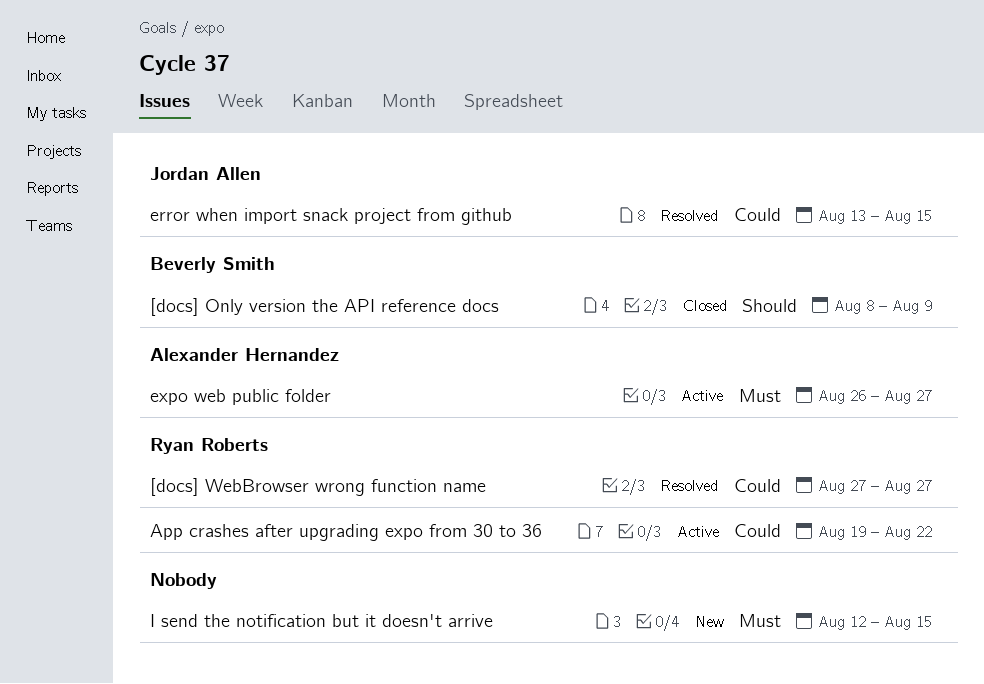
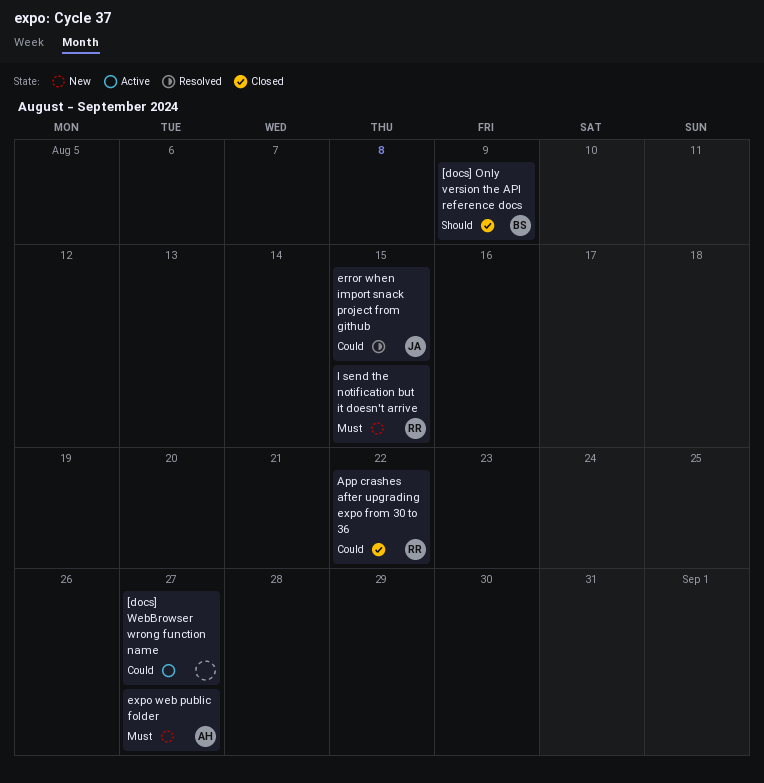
[docs] WebBrowser wrong function name, status: Resolved -> Active
[docs] WebBrowser wrong function name, owner: Ryan Roberts -> none
App crashes after upgrading expo from 30 to 36, status: Active -> Closed
expo web public folder, status: Active -> New
I send the notification but it doesn't arrive, owner: none -> Ryan Roberts

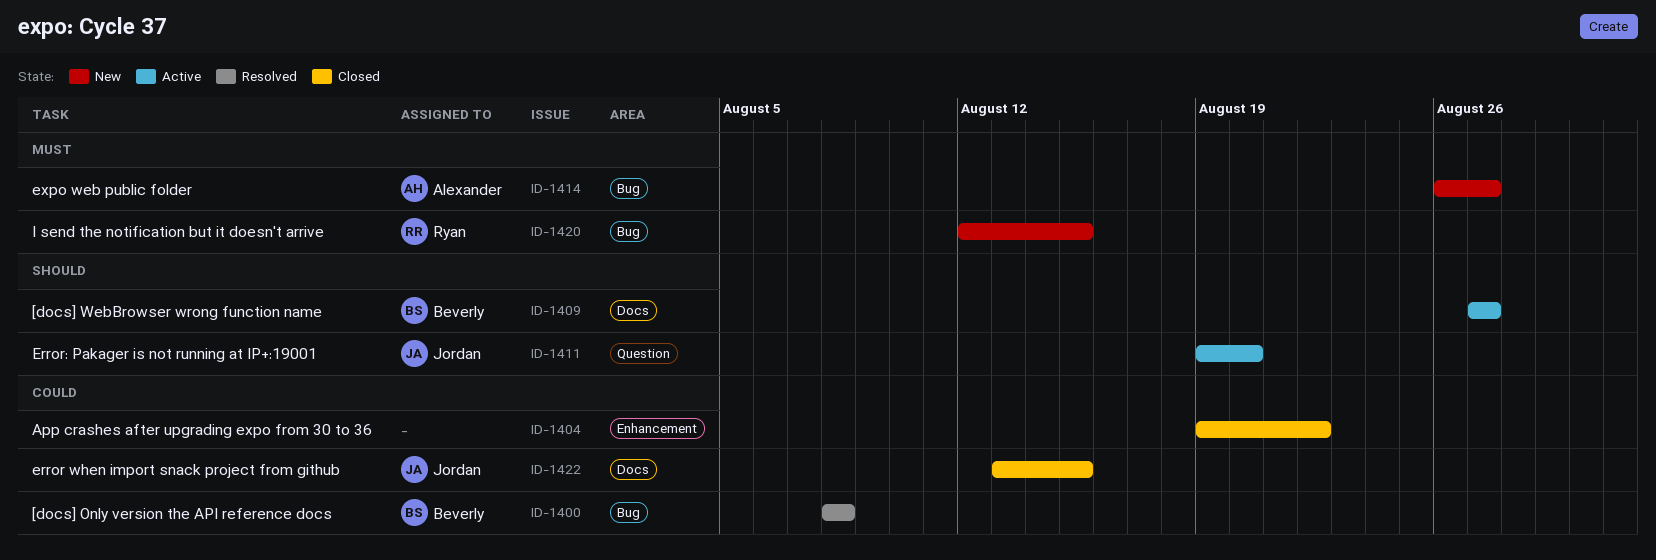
[docs] Only version the API reference docs, status: Closed -> Resolved
[docs] Only version the API reference docs, priority: Should -> Could
[docs] Only version the API reference docs, due: Aug 9 -> Aug 8
[docs] WebBrowser wrong function name, owner: none -> Beverly
[docs] WebBrowser wrong function name, priority: Could -> Should
App crashes after upgrading expo from 30 to 36, owner: Ryan -> none
error when import snack project from github, status: Resolved -> Closed
Error: Pakager is not running at IP+:19001: none -> present

